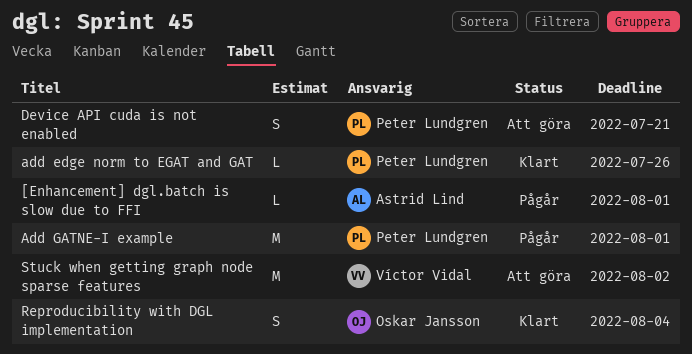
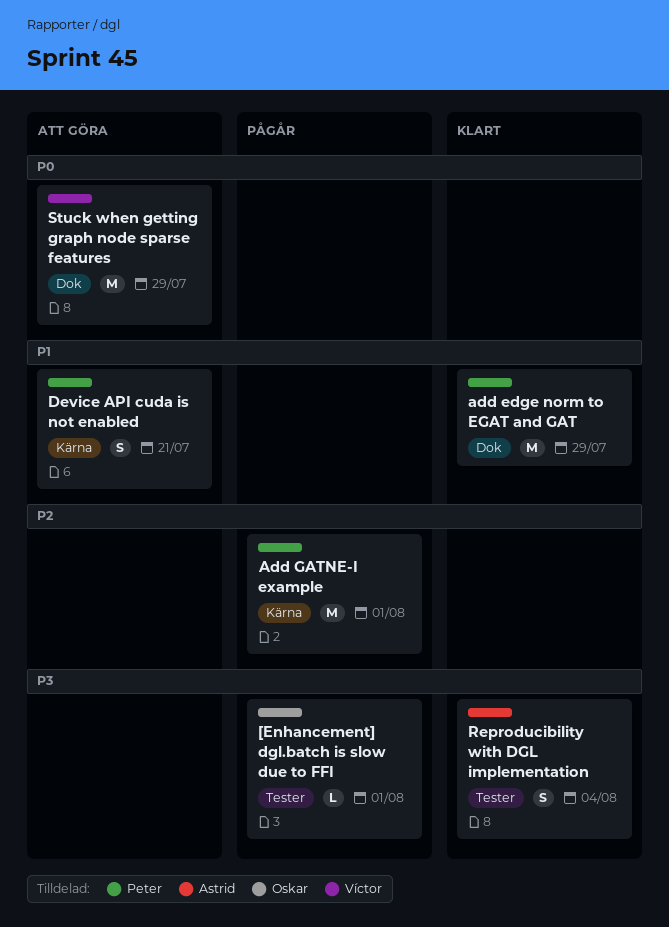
[Enhancement] dgl.batch is slow due to FFI, owner: Astrid Lind -> Oskar Jansson
add edge norm to EGAT and GAT, estimate: L -> M
add edge norm to EGAT and GAT, due: Jul 26 -> Jul 29
Reproducibility with DGL implementation, owner: Oskar Jansson -> Astrid Lind
Stuck when getting graph node sparse features, due: Aug 2 -> Jul 29

